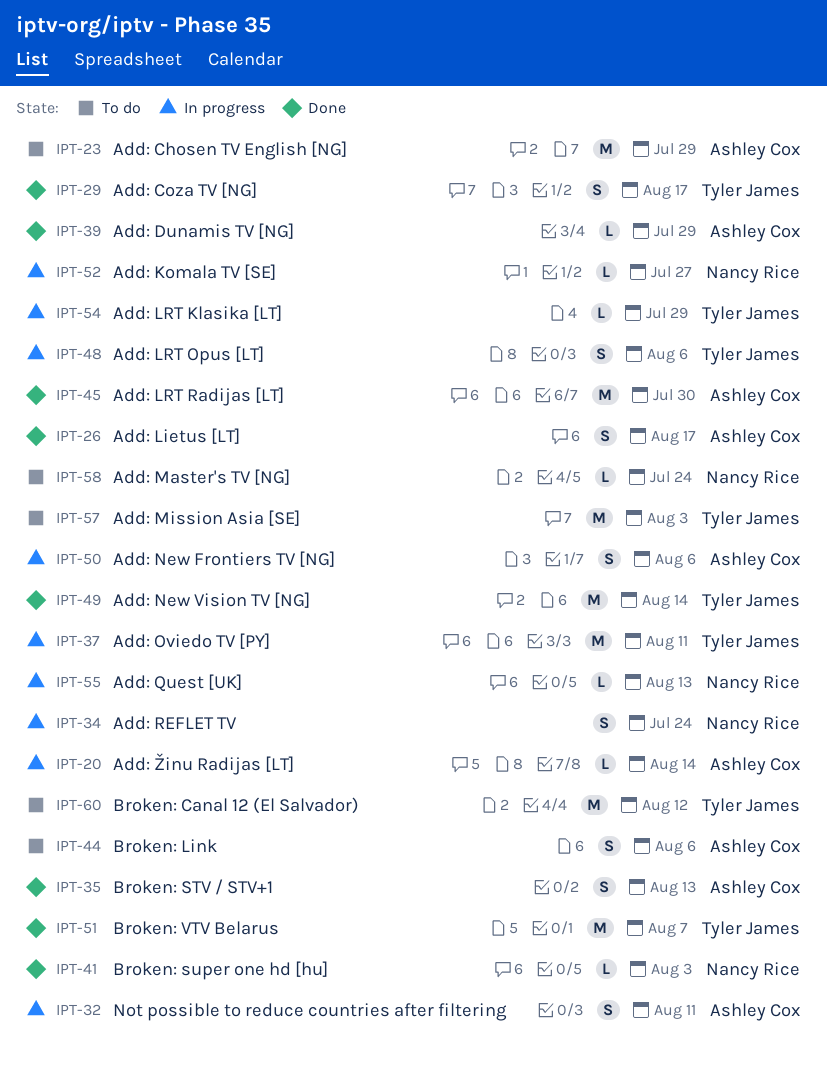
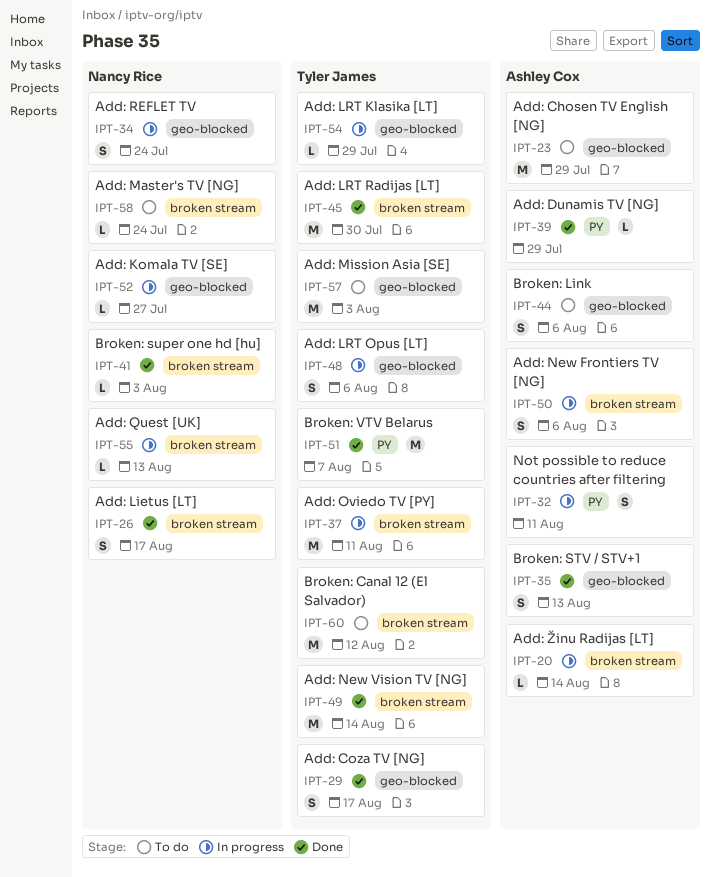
IPT-26, owner: Ashley Cox -> Nancy Rice
IPT-45, owner: Ashley Cox -> Tyler James

